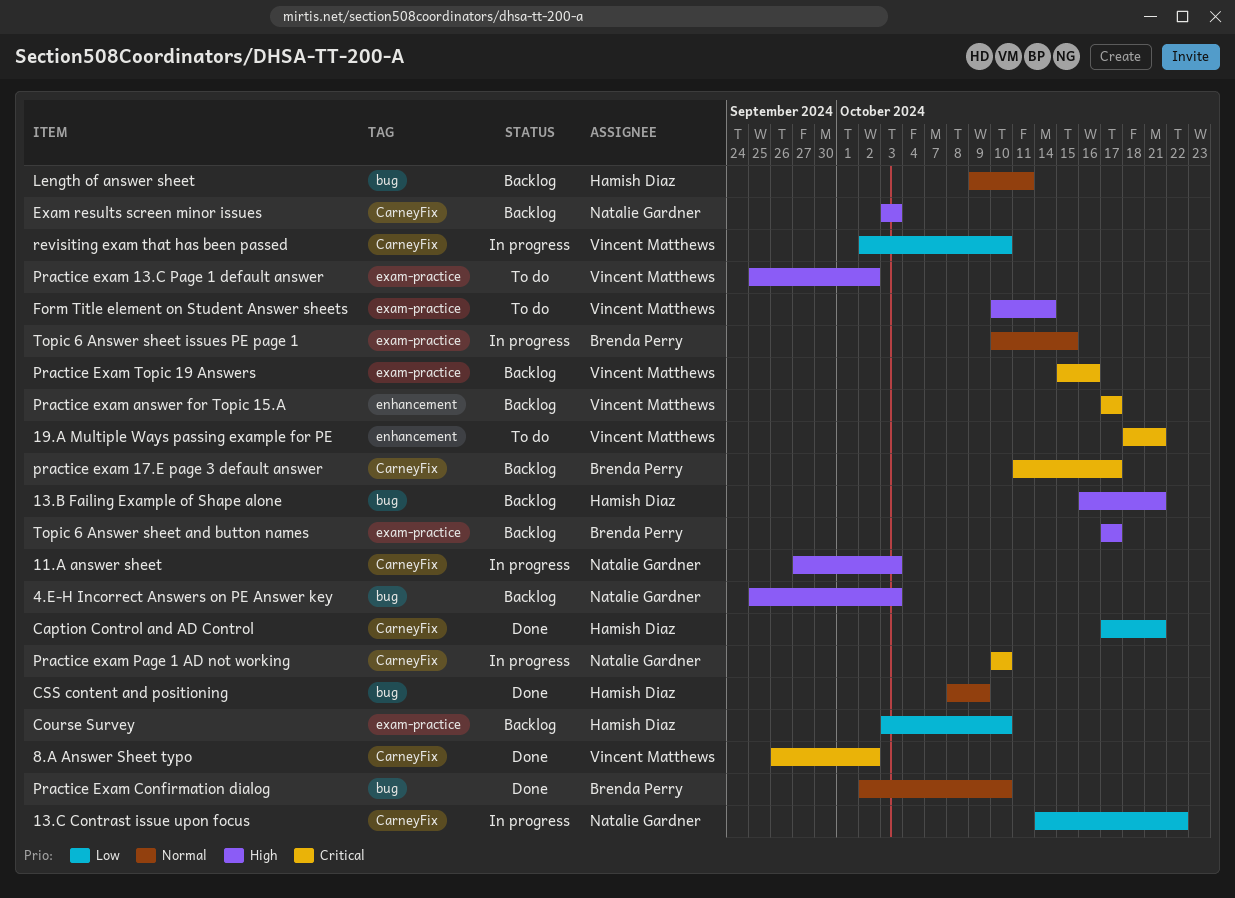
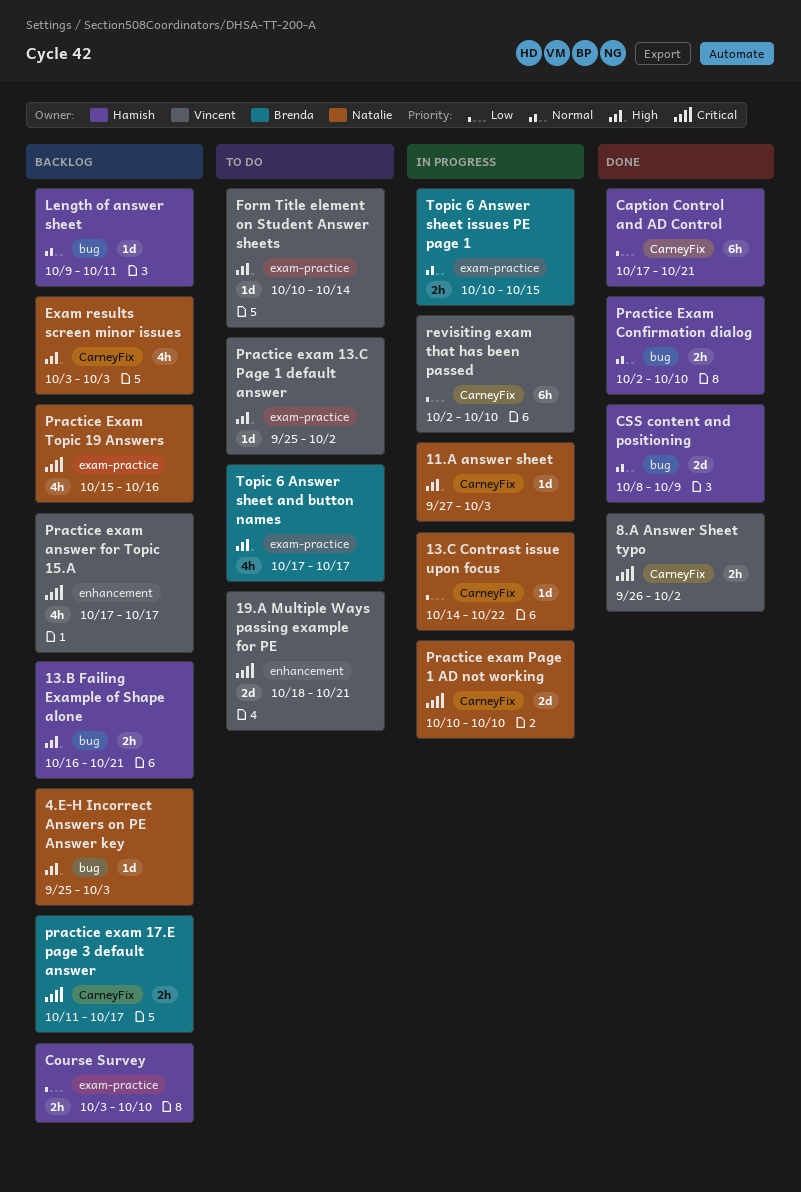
Practice Exam Confirmation dialog, owner: Brenda Perry -> Hamish Diaz
Practice Exam Topic 19 Answers, owner: Vincent Matthews -> Natalie Gardner
Topic 6 Answer sheet and button names, status: Backlog -> To do

